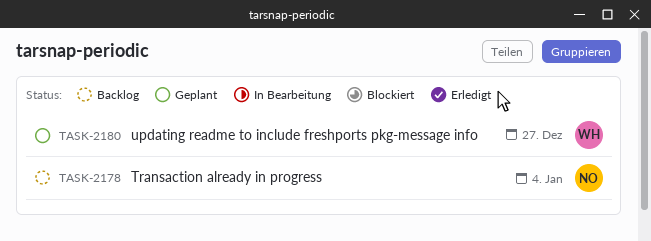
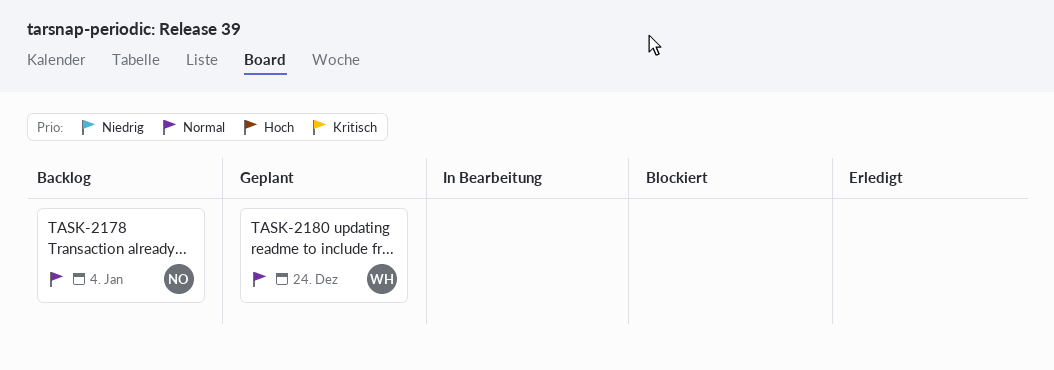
TASK-2180, due: Dec 27 -> Dec 24

